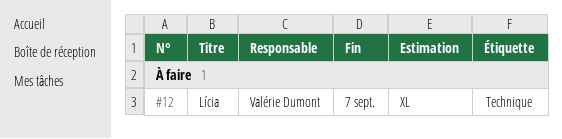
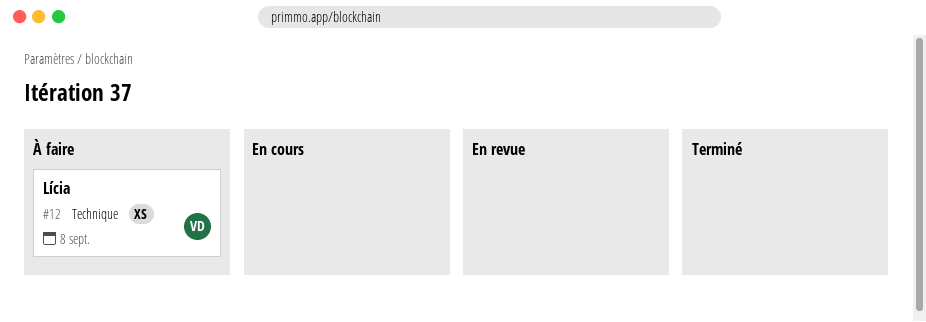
#12, estimate: XL -> XS
#12, due: Sep 7 -> Sep 8

